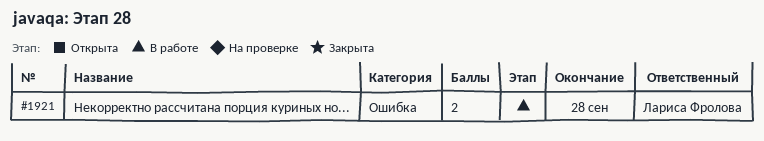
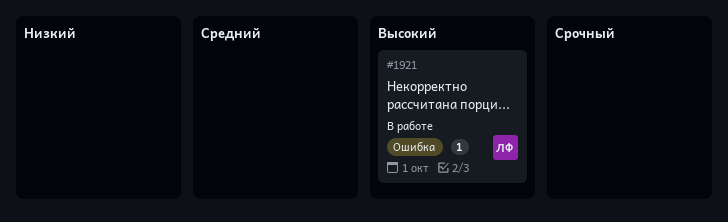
#1921, estimate: 2 -> 1
#1921, due: Sep 28 -> Oct 1

